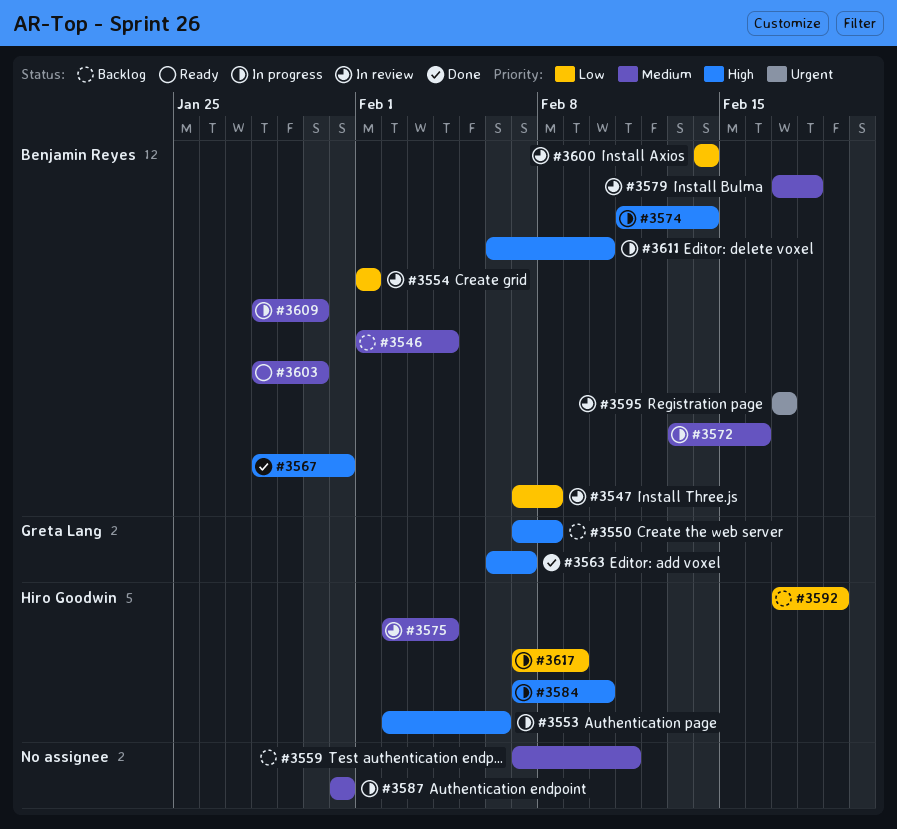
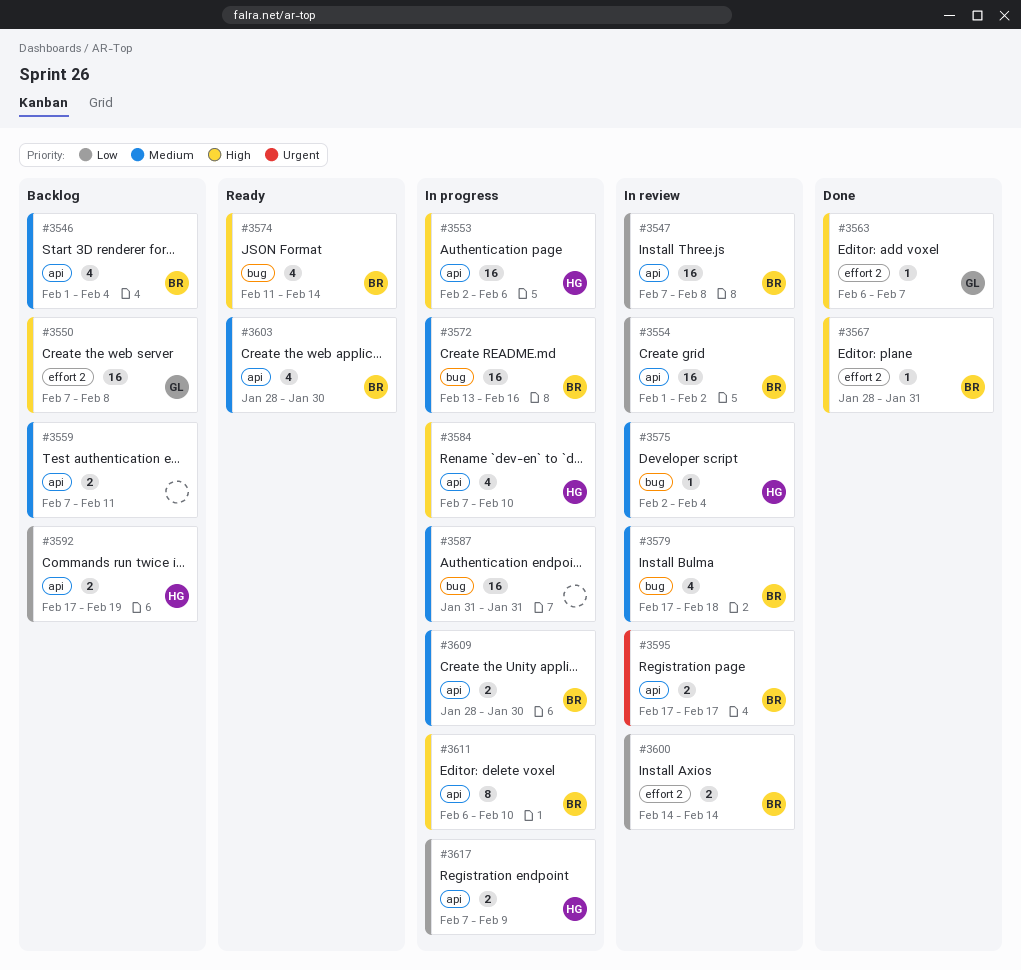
#3554, due: Feb 1 -> Feb 2
#3574, status: In progress -> Ready

